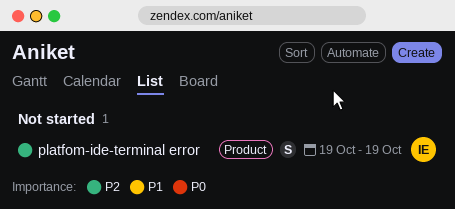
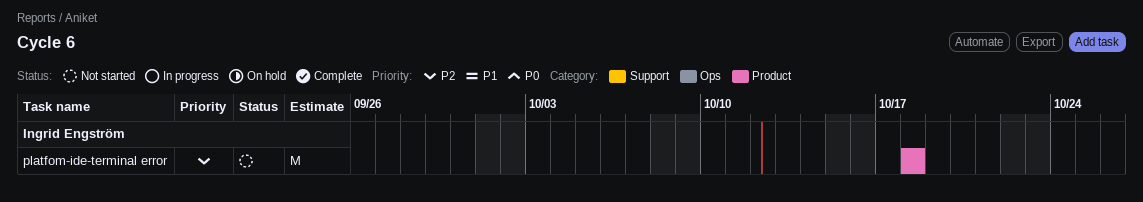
platfom-ide-terminal error, estimate: S -> M
platfom-ide-terminal error, start: Oct 19 -> Oct 18
platfom-ide-terminal error, due: Oct 19 -> Oct 18

